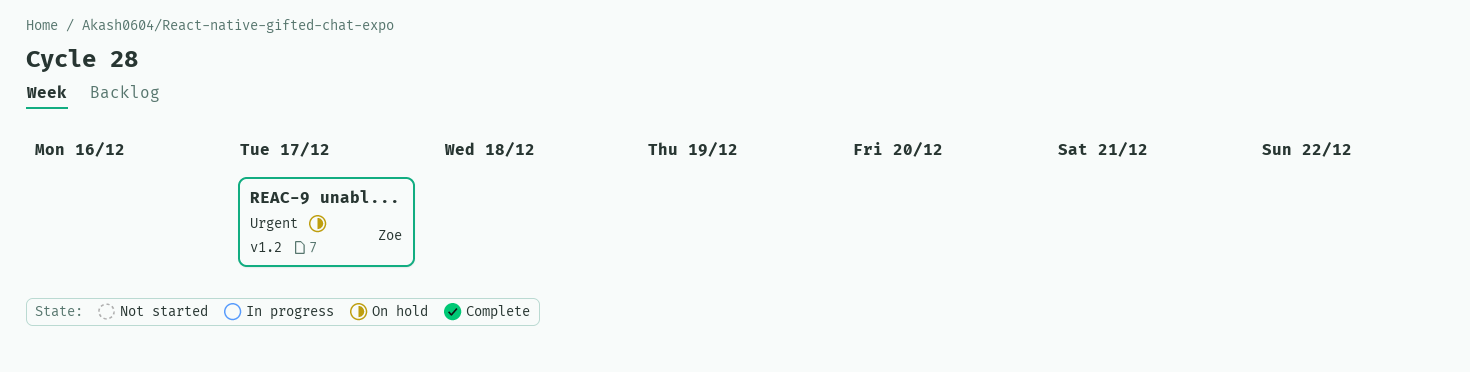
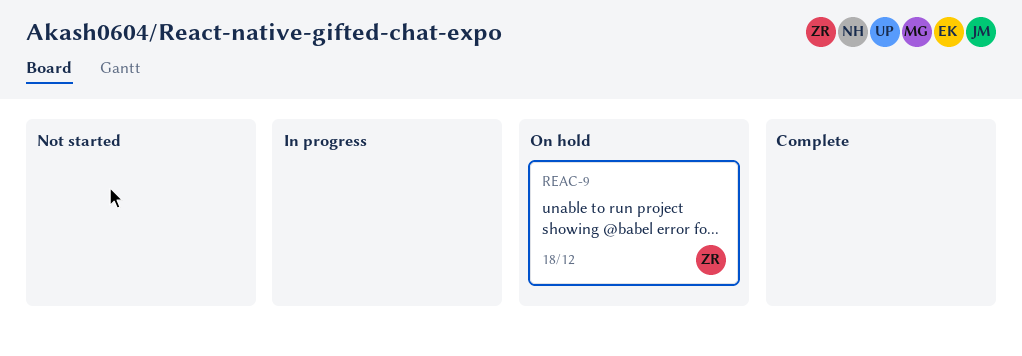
REAC-9, due: Dec 17 -> Dec 18

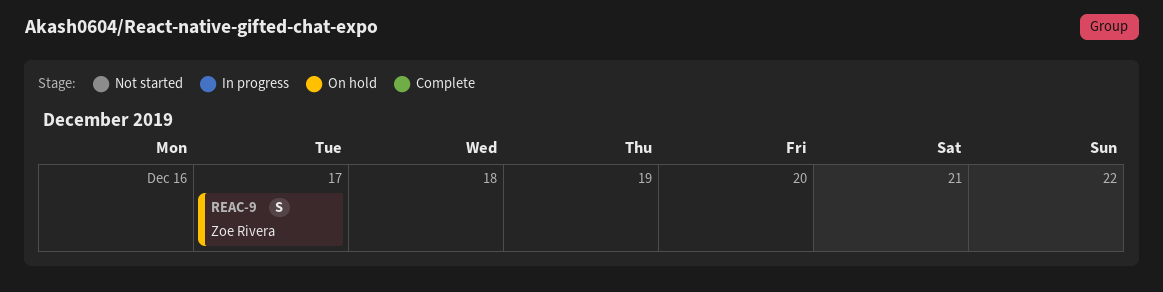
REAC-9, due: Dec 18 -> Dec 17

